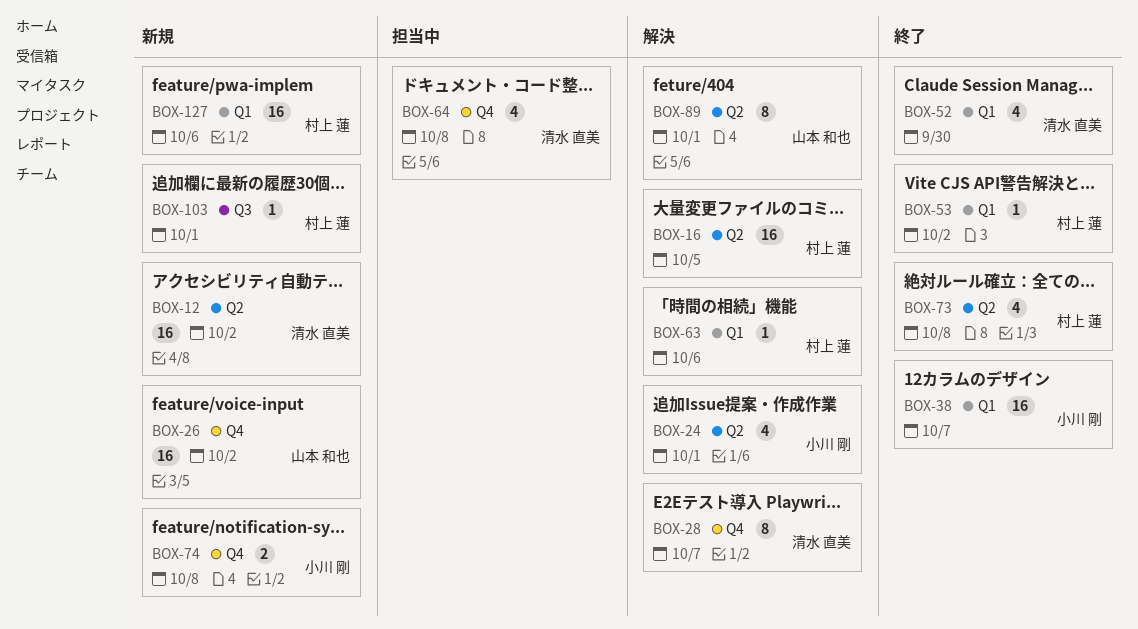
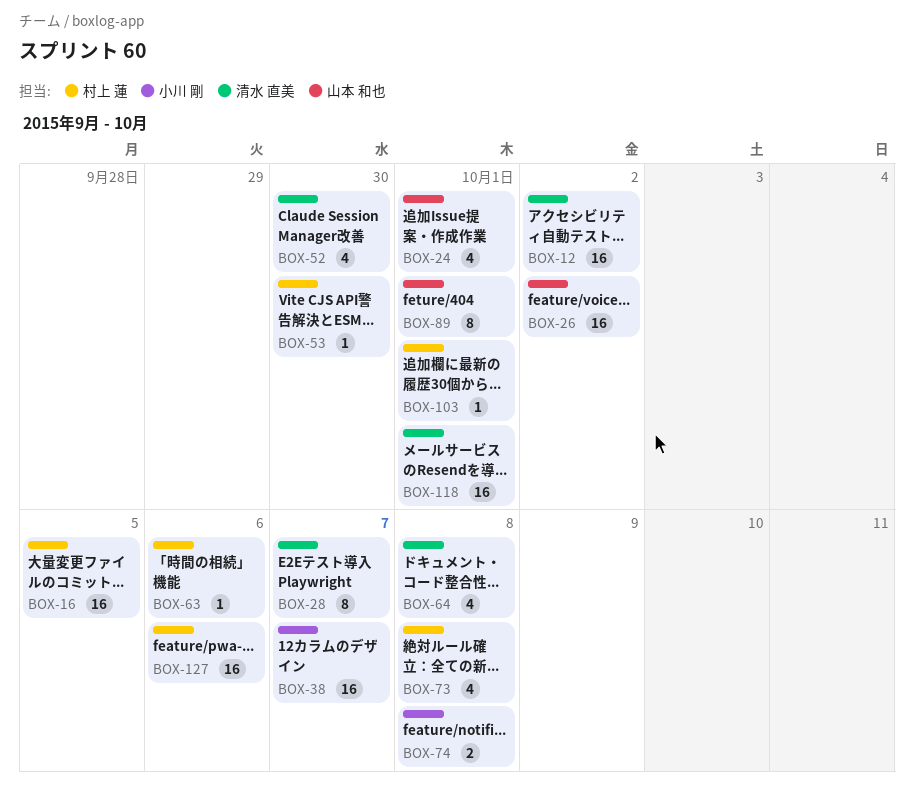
BOX-24, owner: 小川 剛 -> 山本 和也
BOX-53, due: Oct 2 -> Sep 30
BOX-118: none -> present

